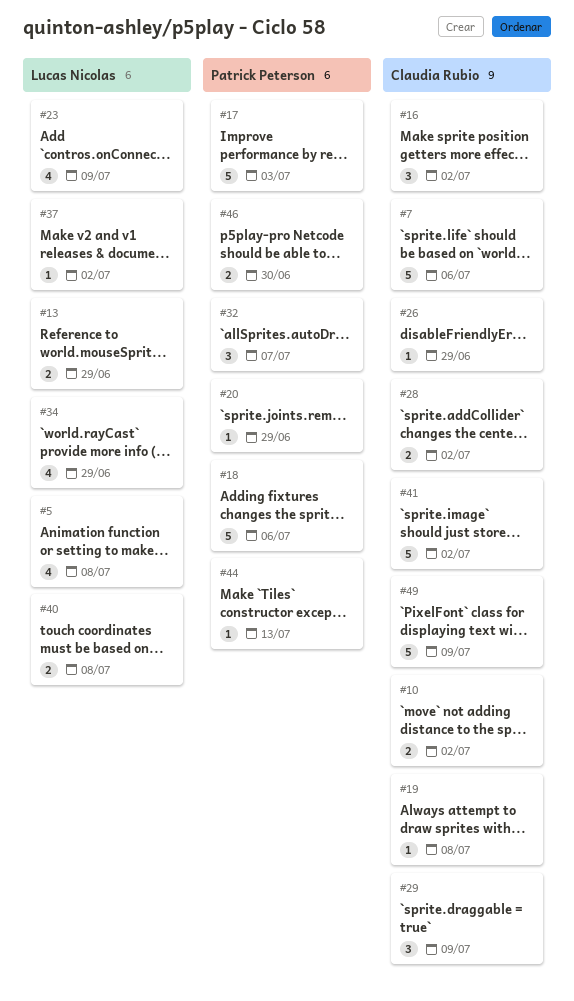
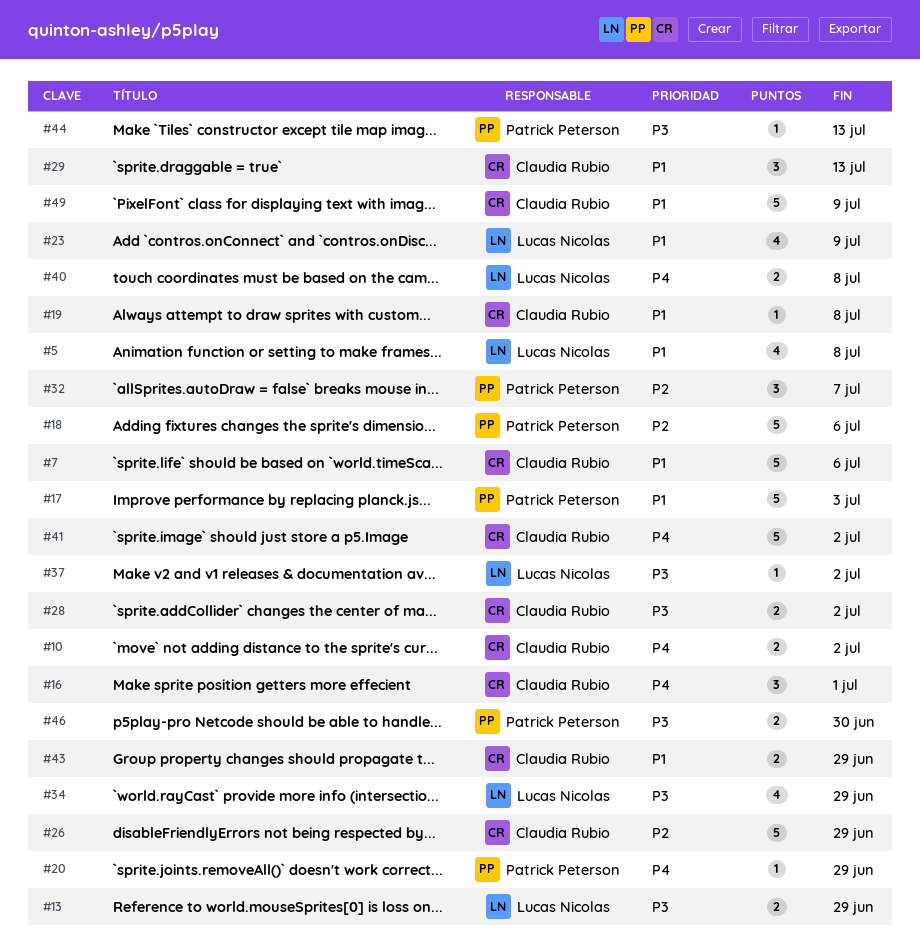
#16, due: Jul 2 -> Jul 1
#26, estimate: 1 -> 5
#29, due: Jul 9 -> Jul 13
#43: none -> present

